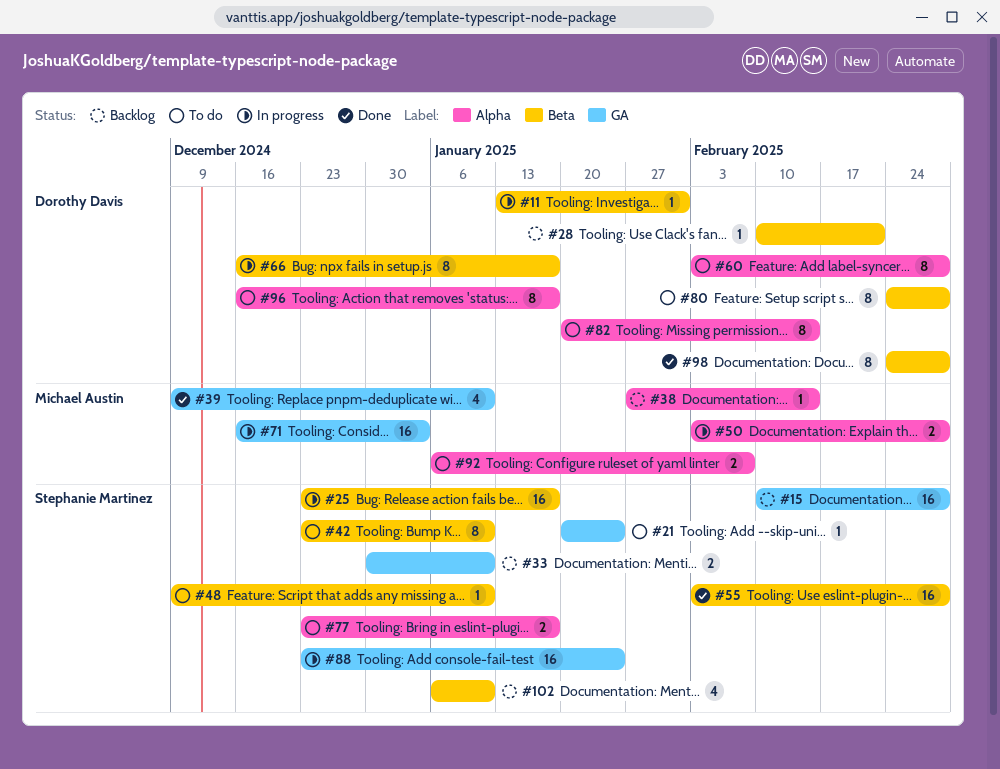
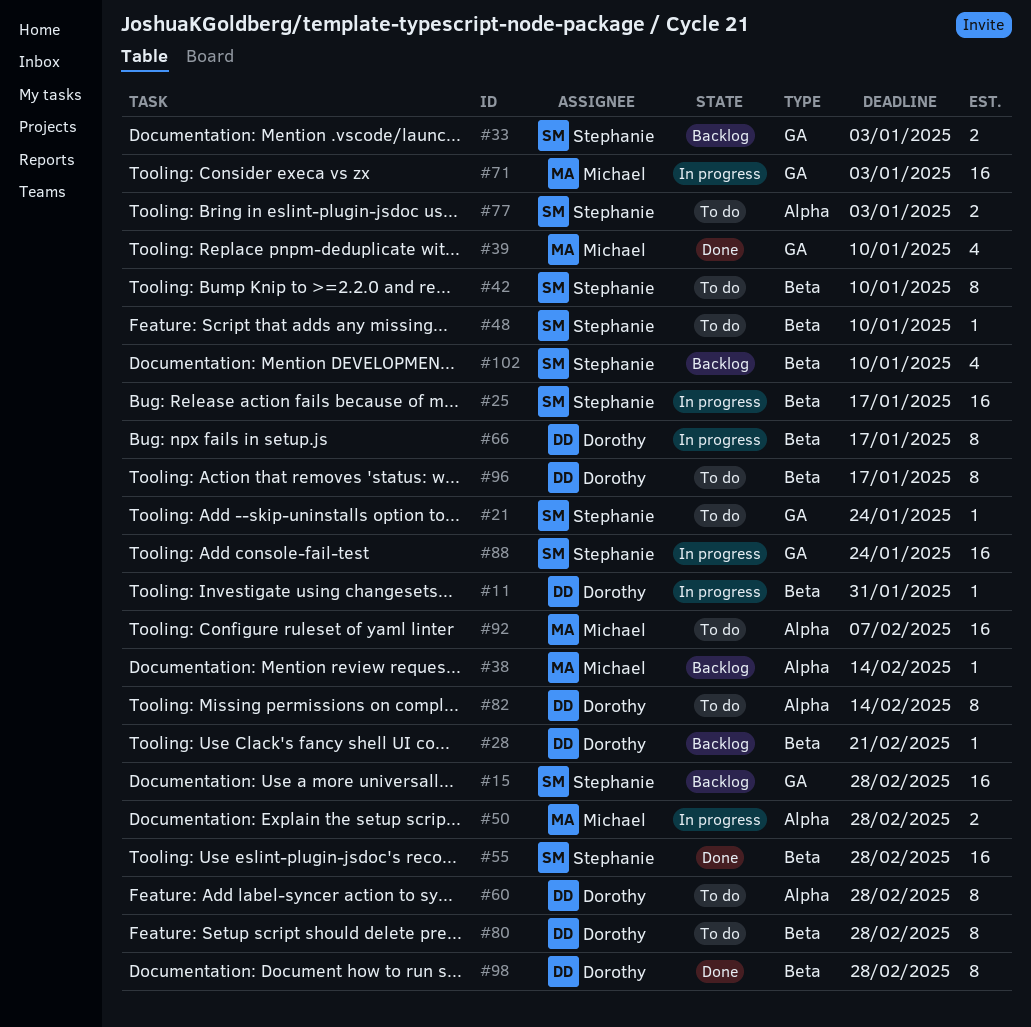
#33, due: Jan 10 -> Jan 3
#77, due: Jan 17 -> Jan 3
#92, estimate: 2 -> 16
#96, label: Alpha -> Beta

